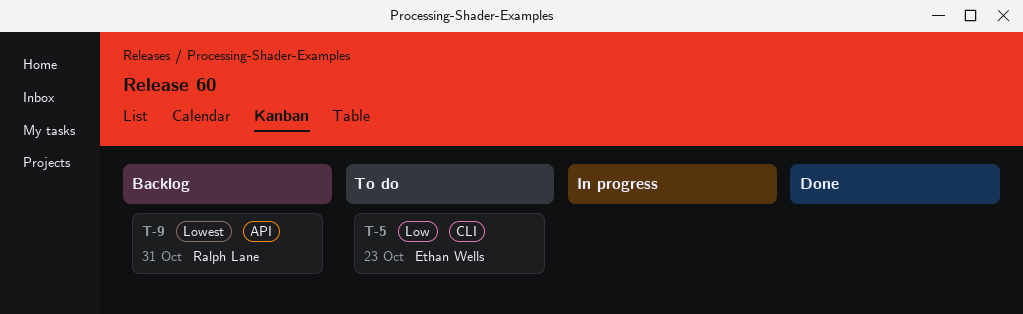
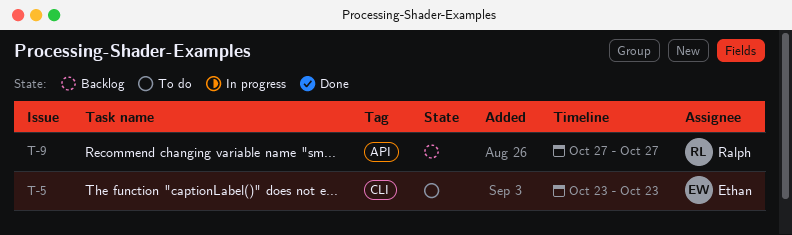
T-9, due: Oct 31 -> Oct 27

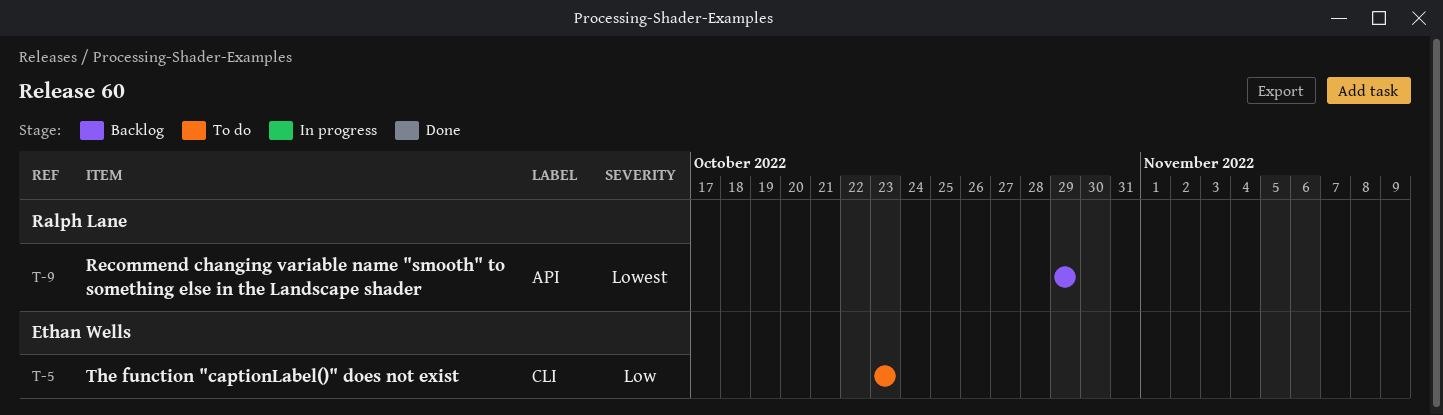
T-9, start: Oct 27 -> Oct 29
T-9, due: Oct 27 -> Oct 29

